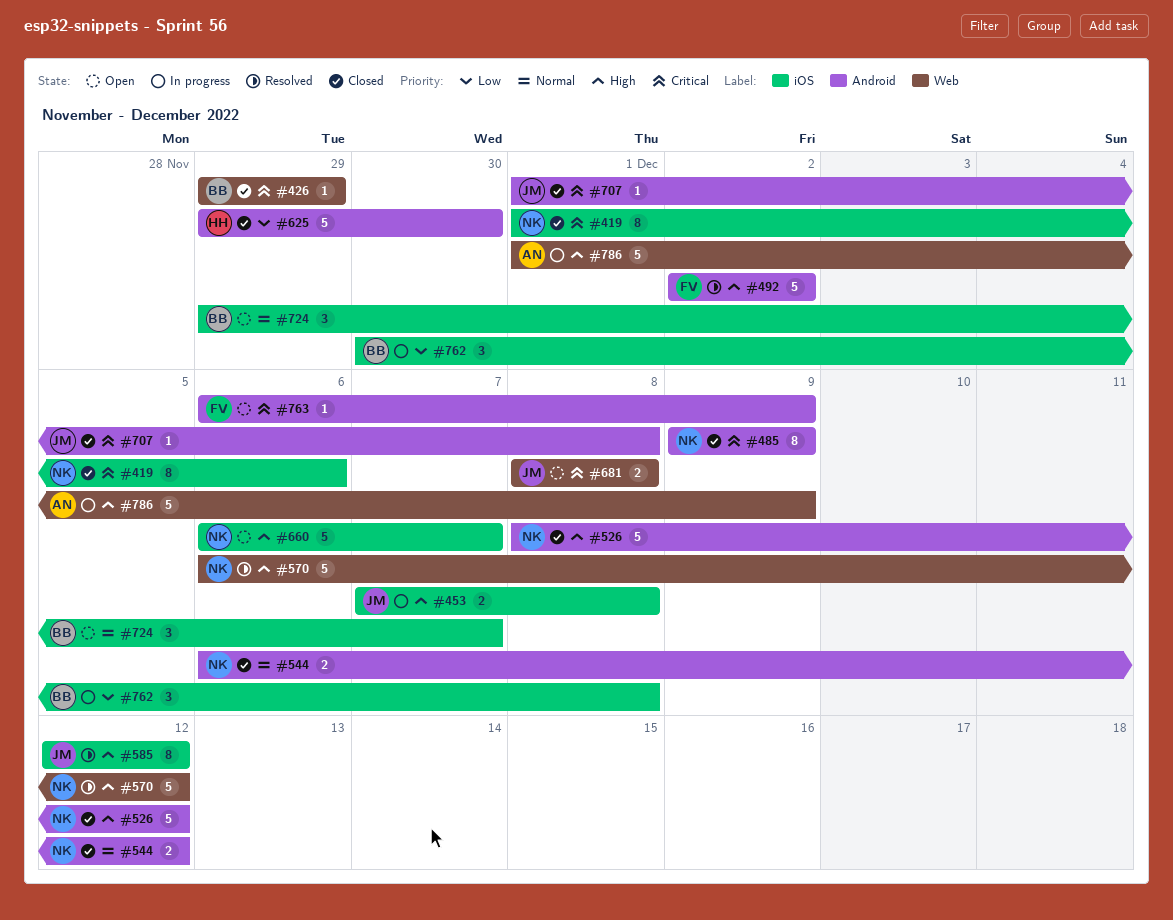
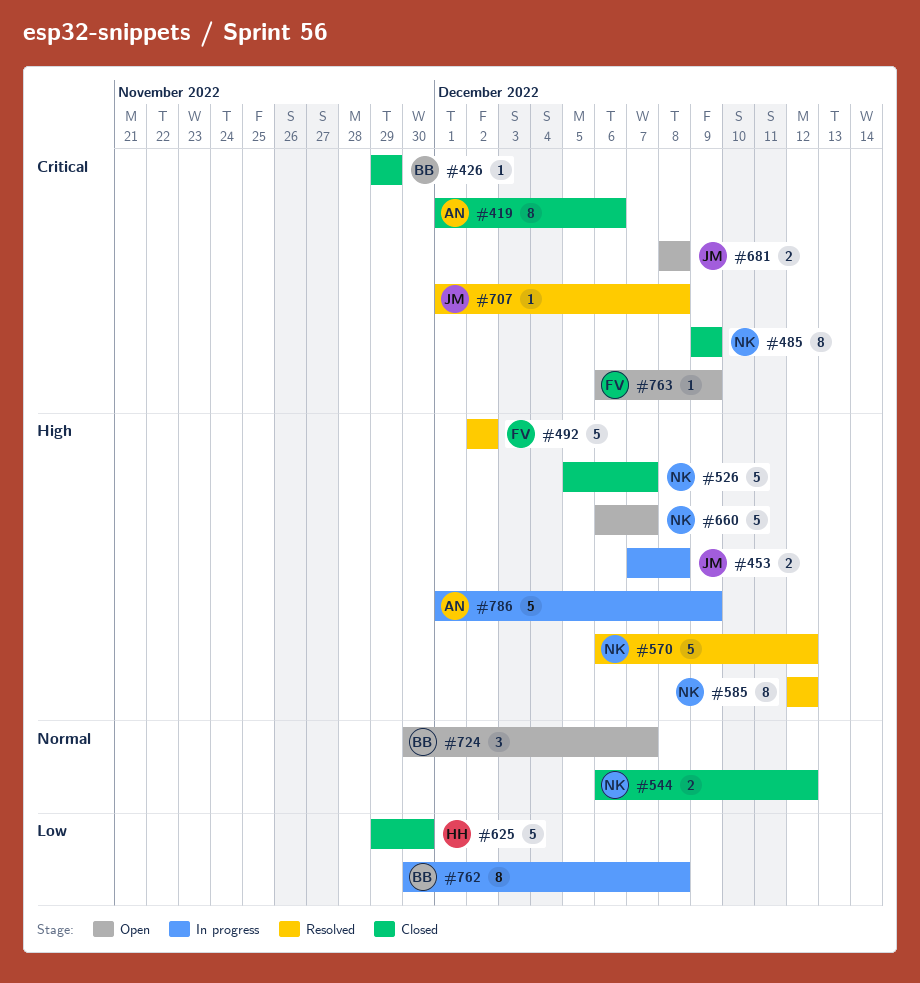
#419, owner: NK -> AN
#526, start: Dec 8 -> Dec 5
#526, due: Dec 12 -> Dec 7
#585, owner: JM -> NK
#707, status: Closed -> Resolved
#724, start: Nov 29 -> Nov 30
#762, estimate: 3 -> 8

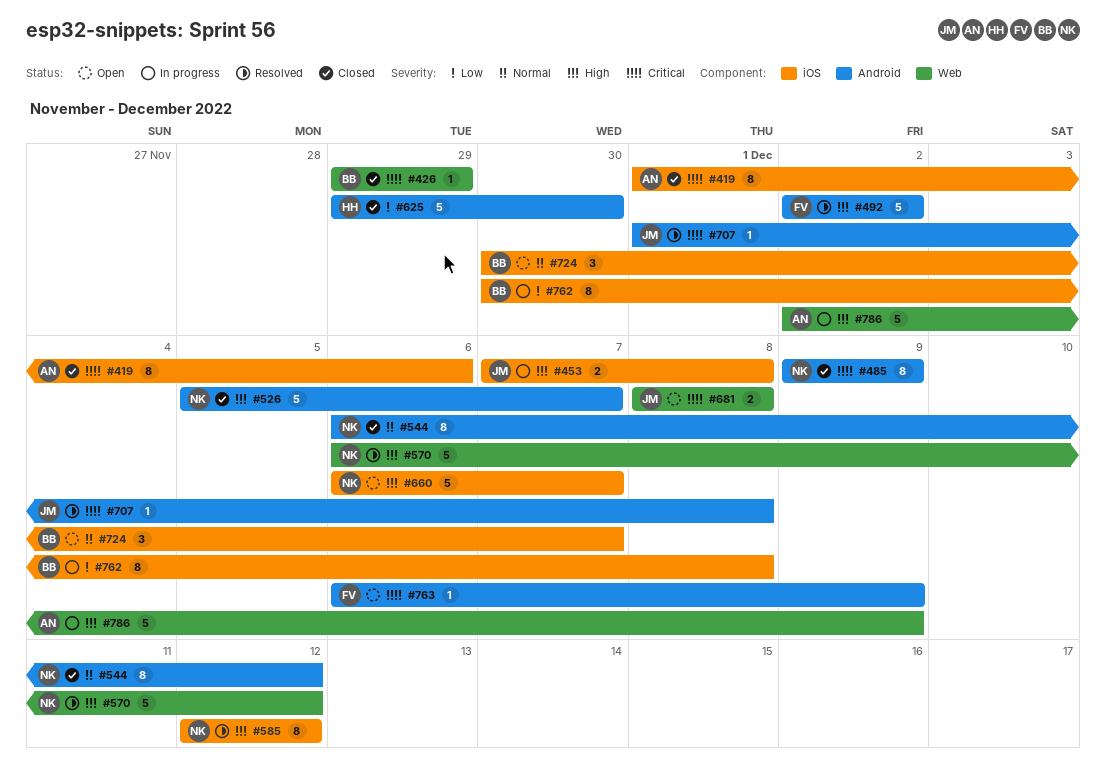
#544, estimate: 2 -> 8
#786, start: Dec 1 -> Dec 2

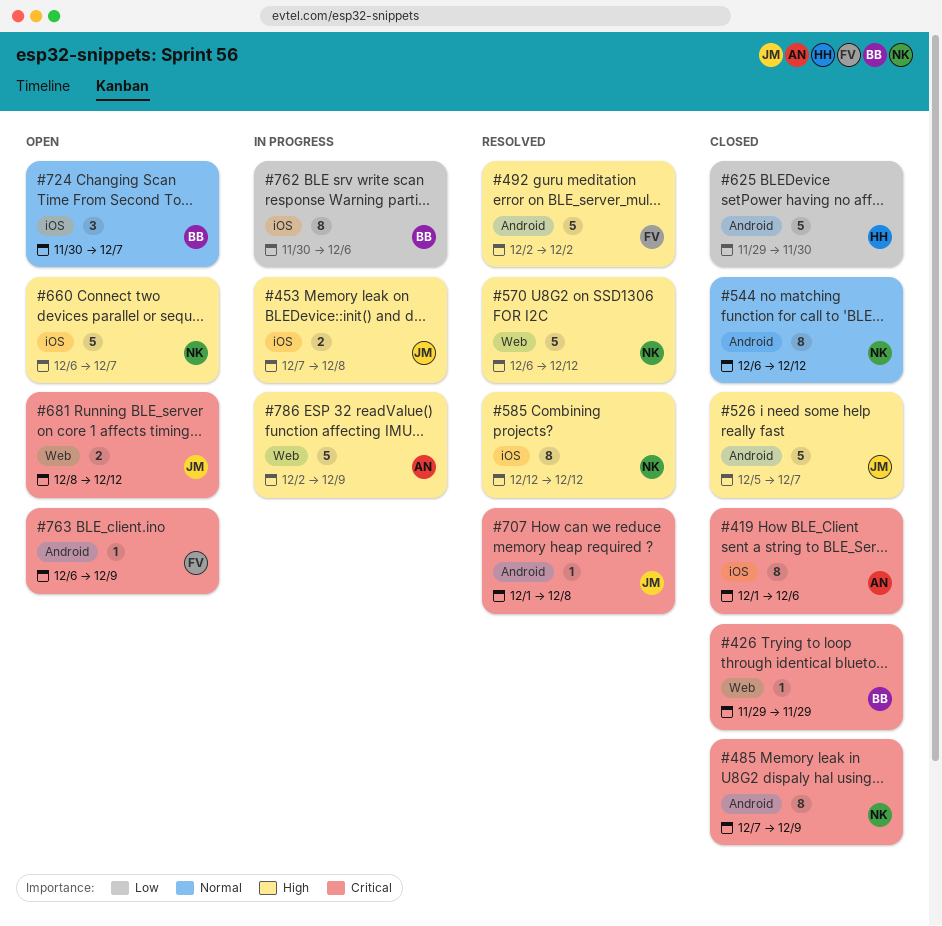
#485, start: Dec 9 -> Dec 7
#526, owner: NK -> JM
#681, due: Dec 8 -> Dec 12
#762, due: Dec 8 -> Dec 6

